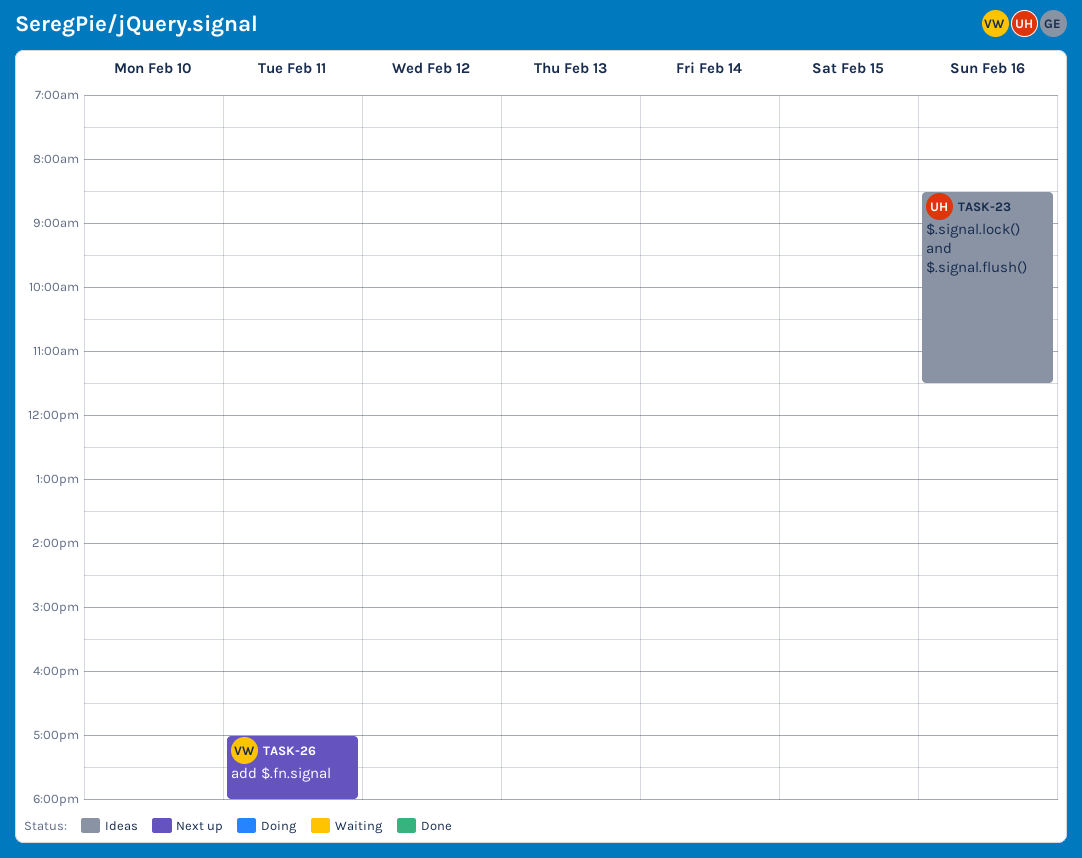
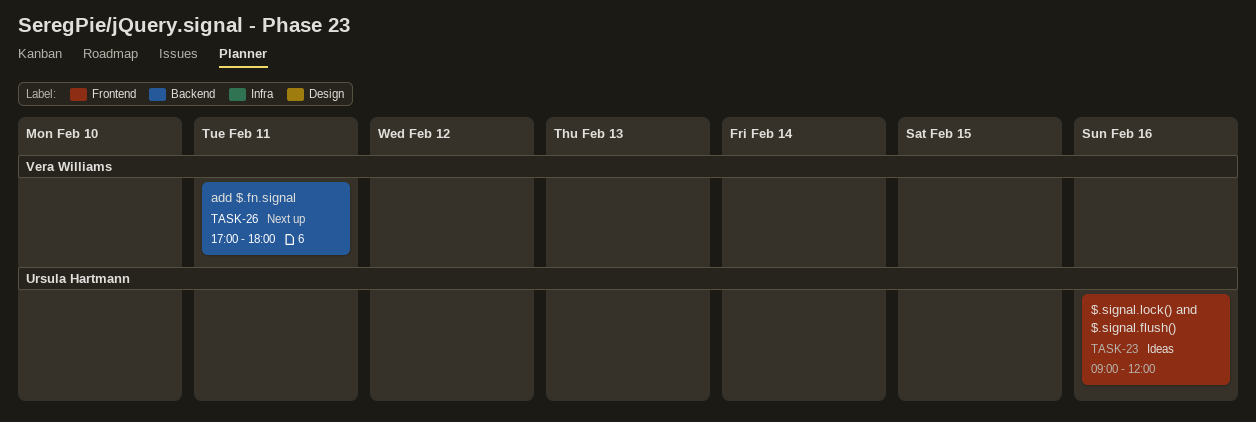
TASK-23, begins: 08:30 -> 09:00
TASK-23, ends: 11:30 -> 12:00

